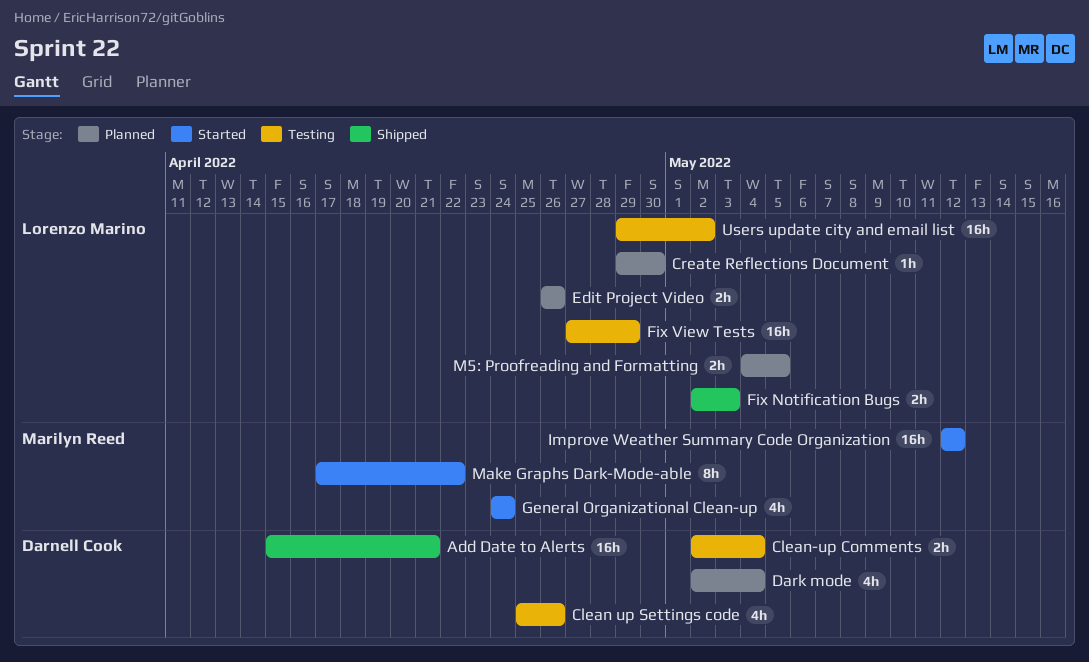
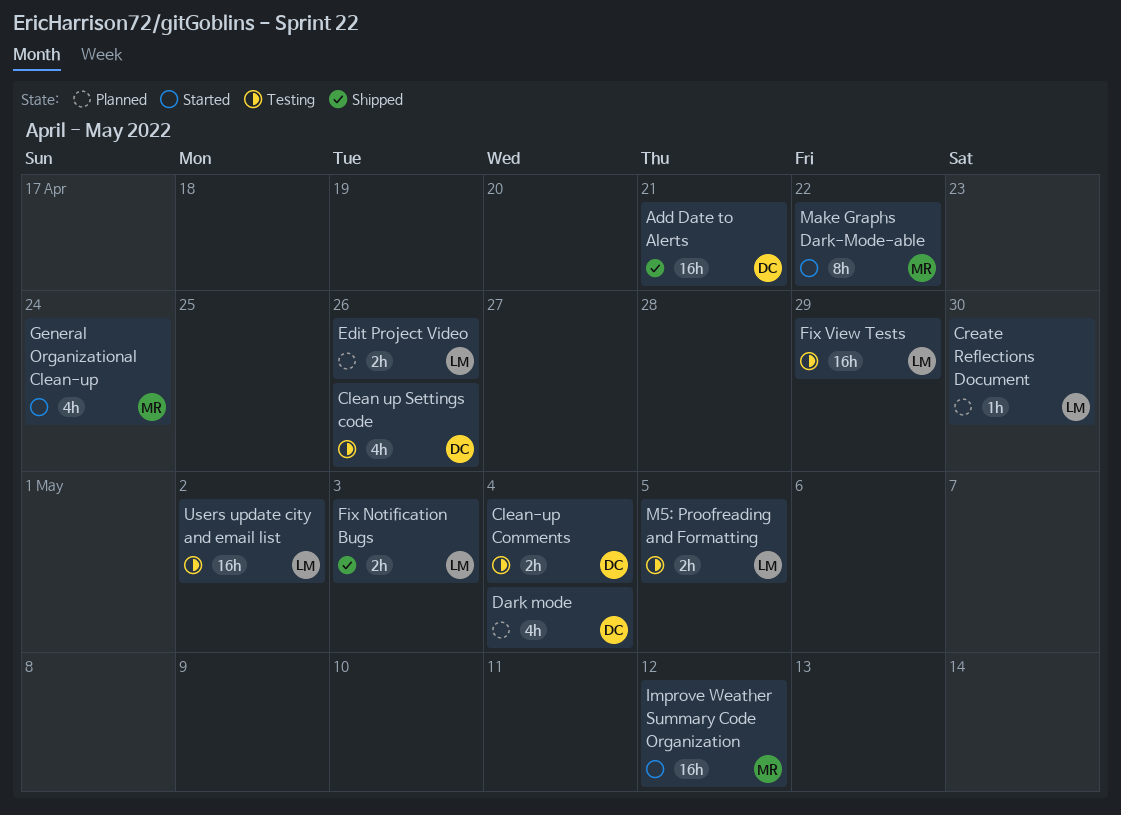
M5: Proofreading and Formatting, status: Planned -> Testing

